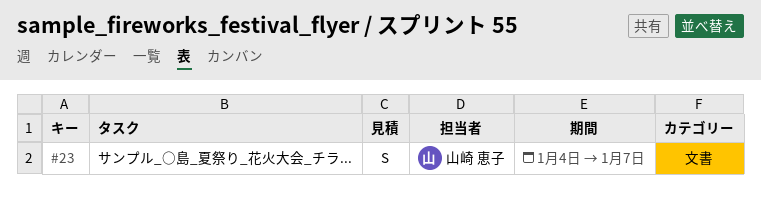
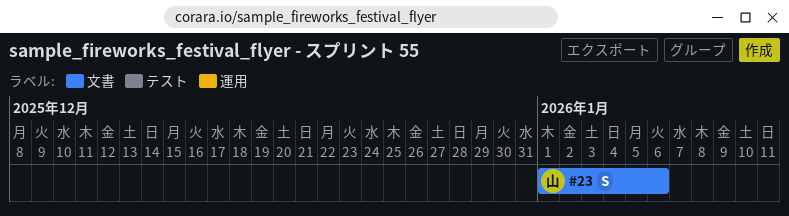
#23, start: Jan 4 -> Jan 1
#23, due: Jan 7 -> Jan 6

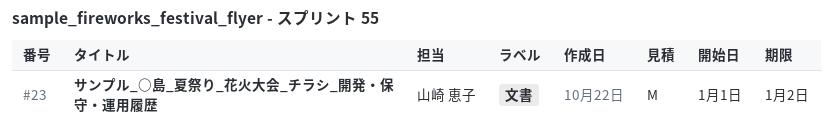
#23, estimate: S -> M
#23, due: Jan 6 -> Jan 2

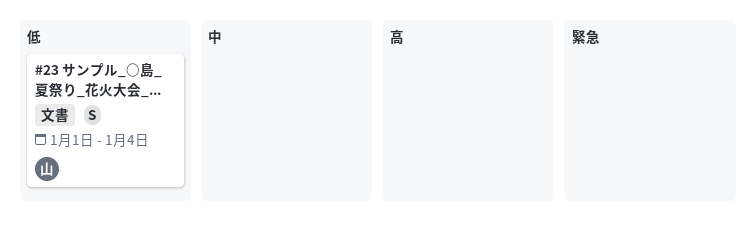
#23, estimate: M -> S
#23, due: Jan 2 -> Jan 4

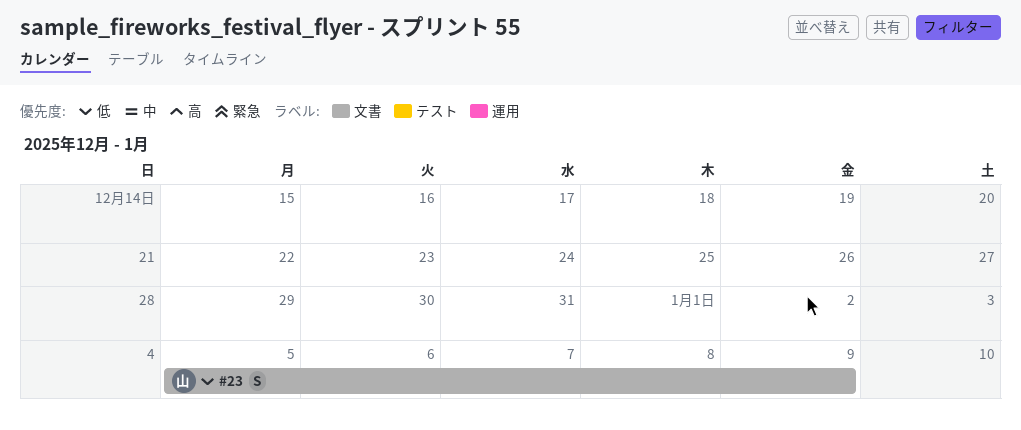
#23, start: Jan 1 -> Jan 5
#23, due: Jan 4 -> Jan 9

